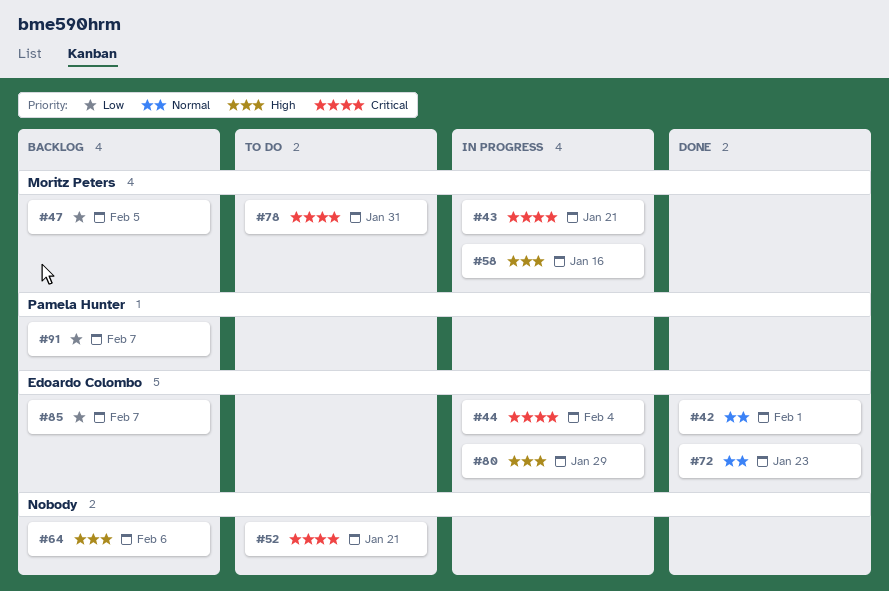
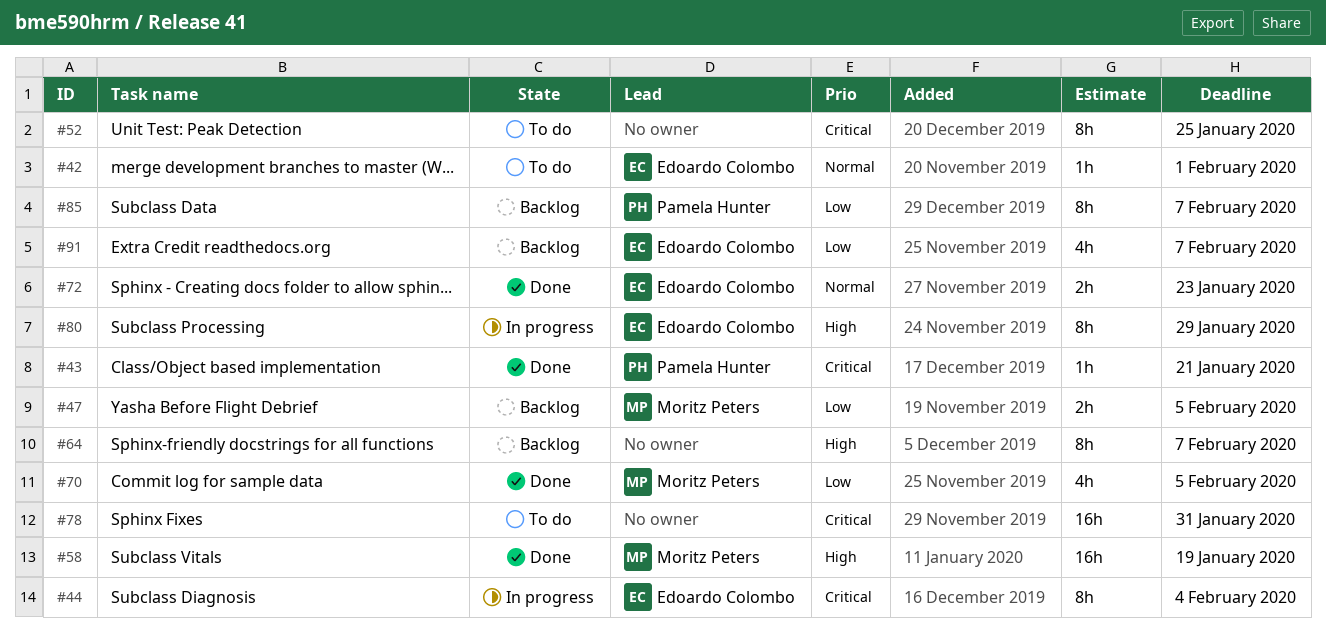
#42, status: Done -> To do
#43, status: In progress -> Done
#43, owner: Moritz Peters -> Pamela Hunter
#52, due: Jan 21 -> Jan 25
#58, status: In progress -> Done
#58, due: Jan 16 -> Jan 19
#64, due: Feb 6 -> Feb 7
#70: none -> present
#78, owner: Moritz Peters -> none
#85, owner: Edoardo Colombo -> Pamela Hunter
#91, owner: Pamela Hunter -> Edoardo Colombo

